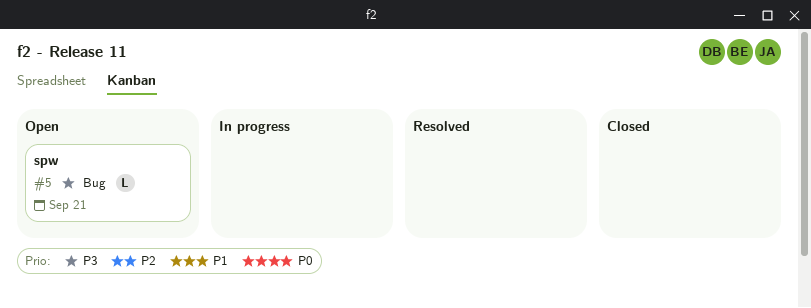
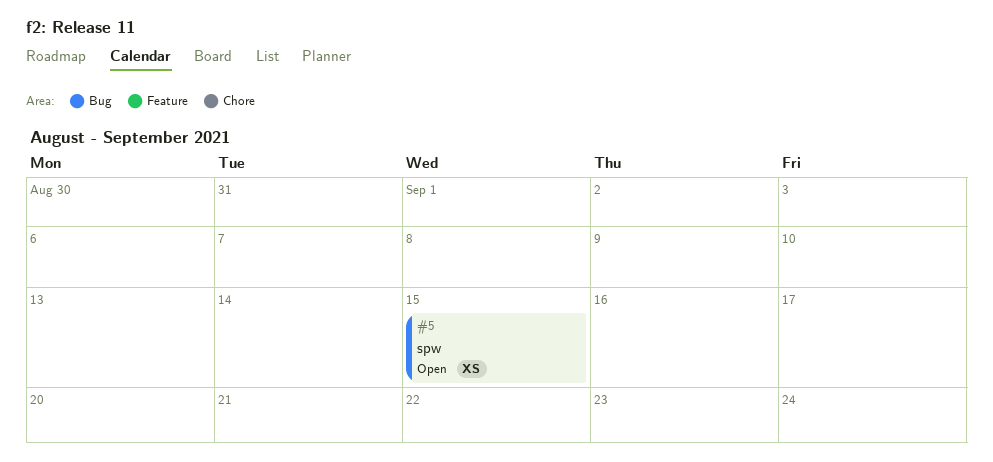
#5, estimate: L -> XS
#5, due: Sep 21 -> Sep 15

